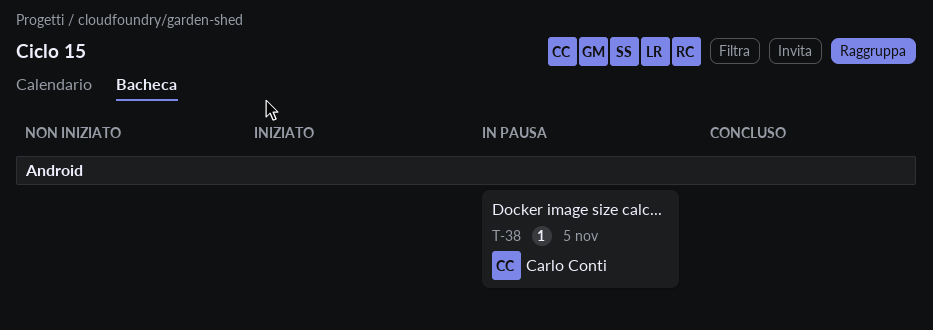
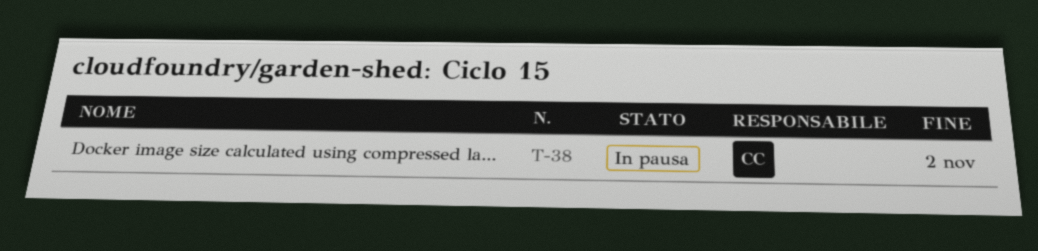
T-38, due: Nov 5 -> Nov 2

